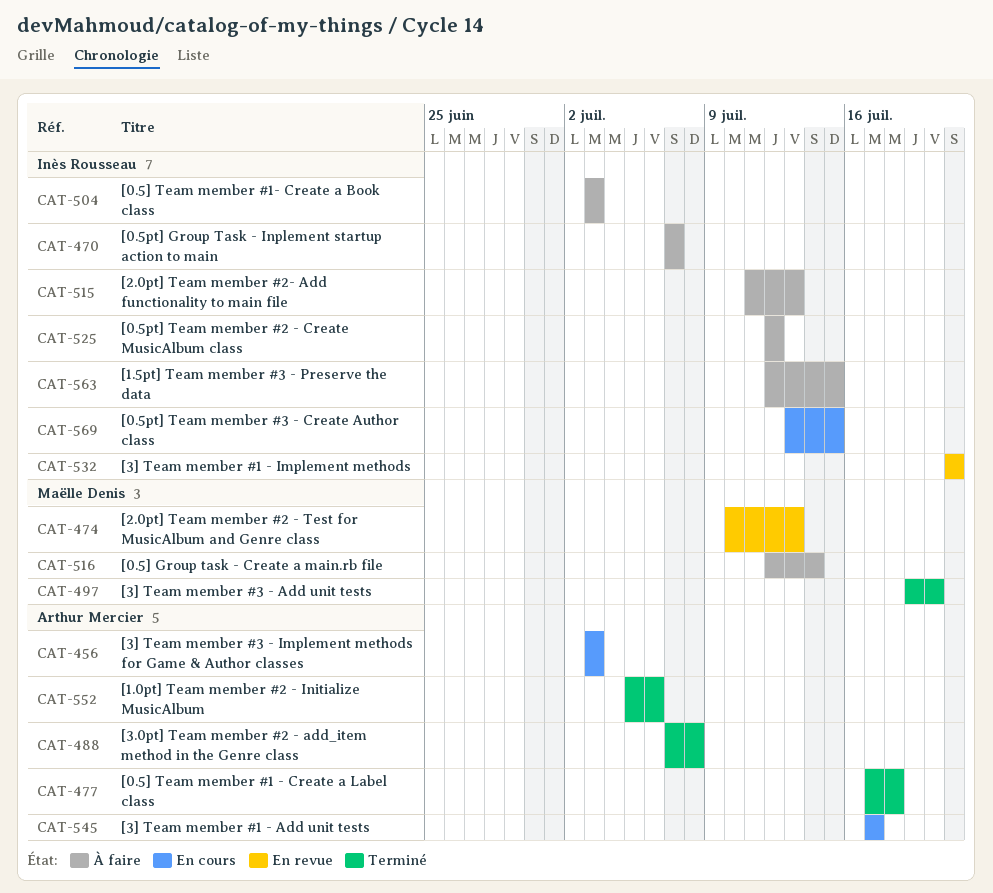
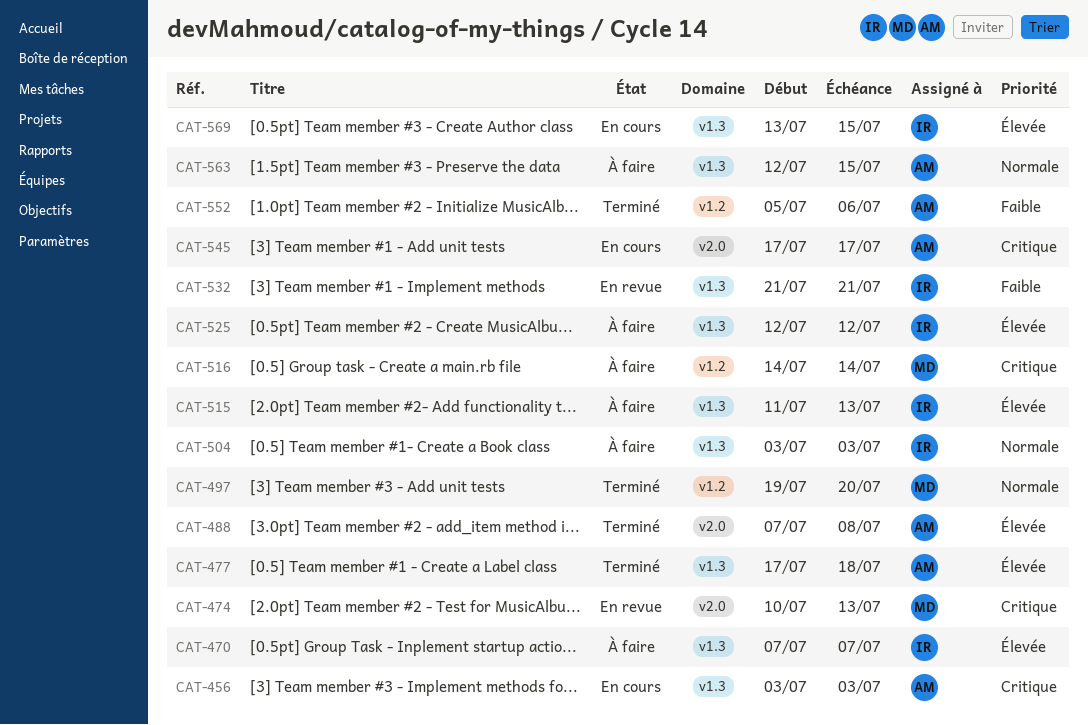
CAT-516, start: Jul 12 -> Jul 14
CAT-563, owner: Inès Rousseau -> Arthur Mercier

